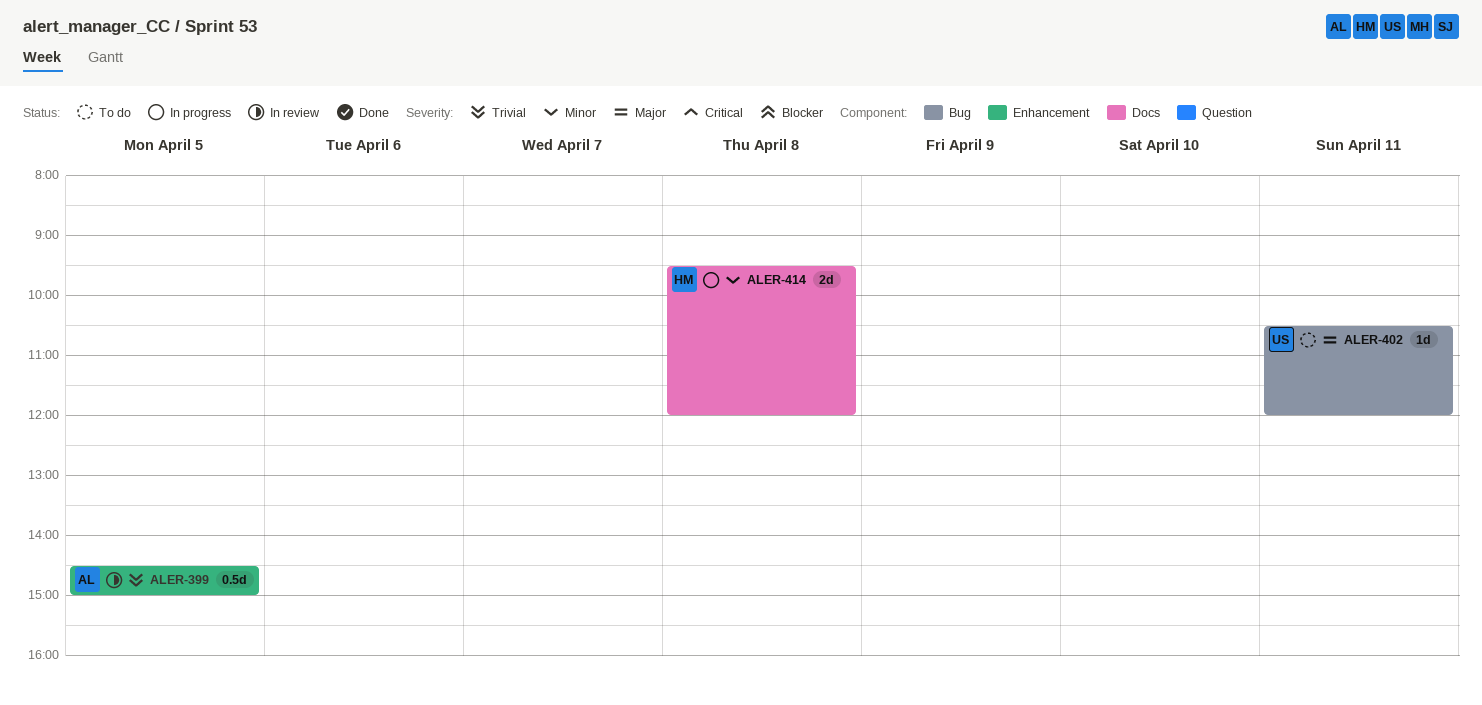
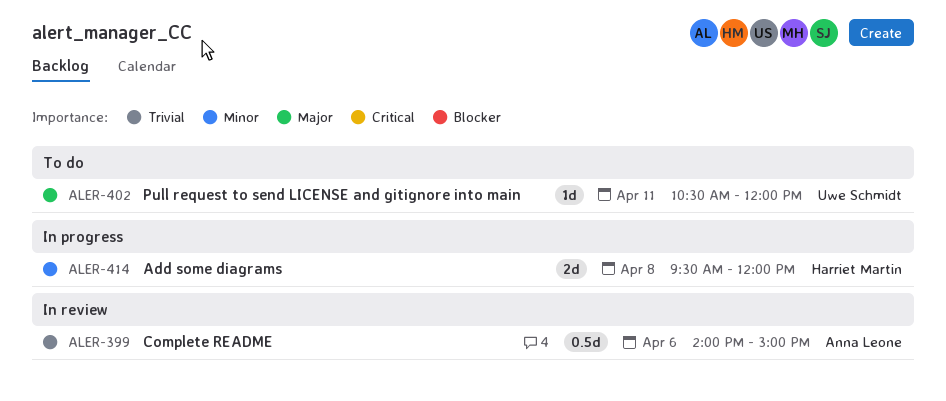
ALER-399, day: Apr 5 -> Apr 6
ALER-399, begins: 14:30 -> 14:00

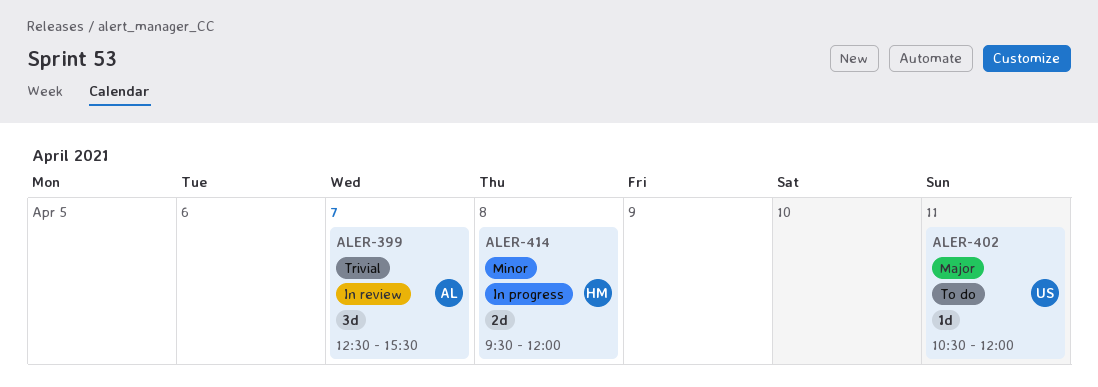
ALER-399, estimate: 0.5d -> 3d
ALER-399, day: Apr 6 -> Apr 7
ALER-399, begins: 14:00 -> 12:30
ALER-399, ends: 15:00 -> 15:30

